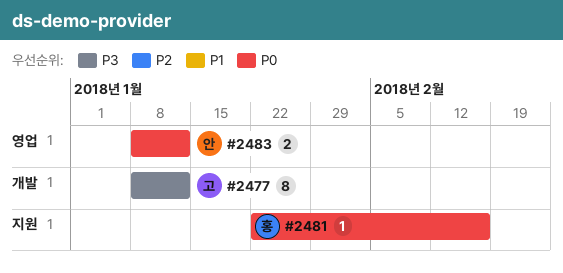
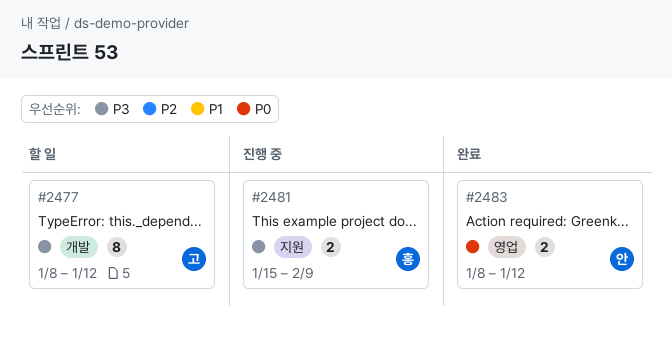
#2481, priority: P0 -> P3
#2481, estimate: 1 -> 2
#2481, start: Jan 22 -> Jan 15
#2481, due: Feb 16 -> Feb 9

